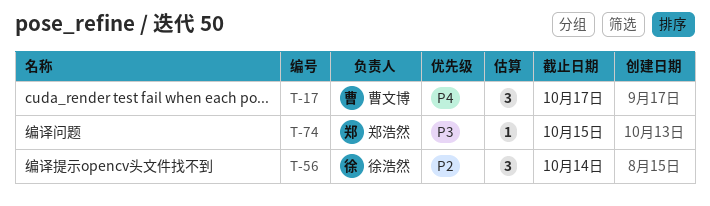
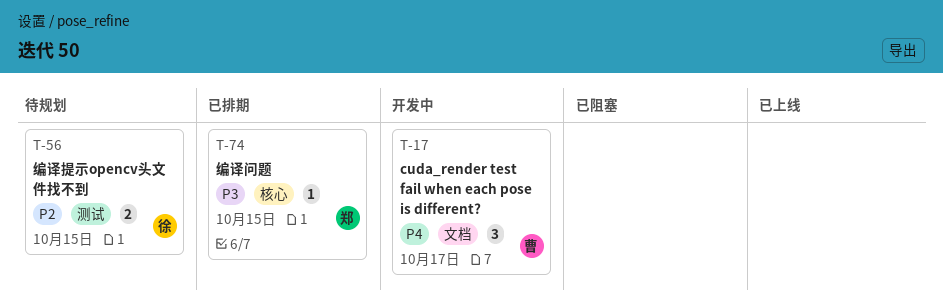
T-56, estimate: 3 -> 2
T-56, due: Oct 14 -> Oct 15

